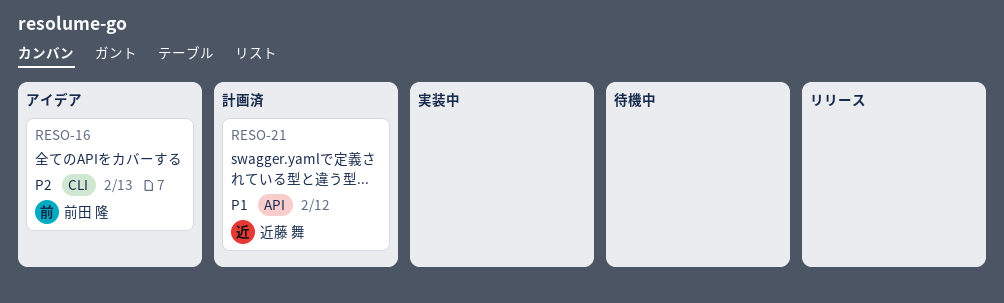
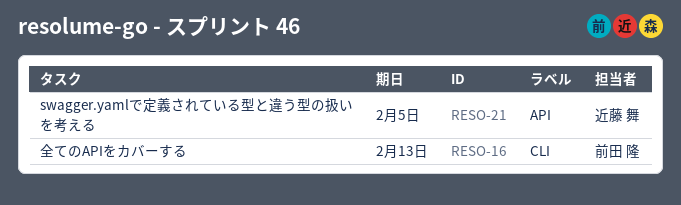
RESO-21, due: Feb 12 -> Feb 5

